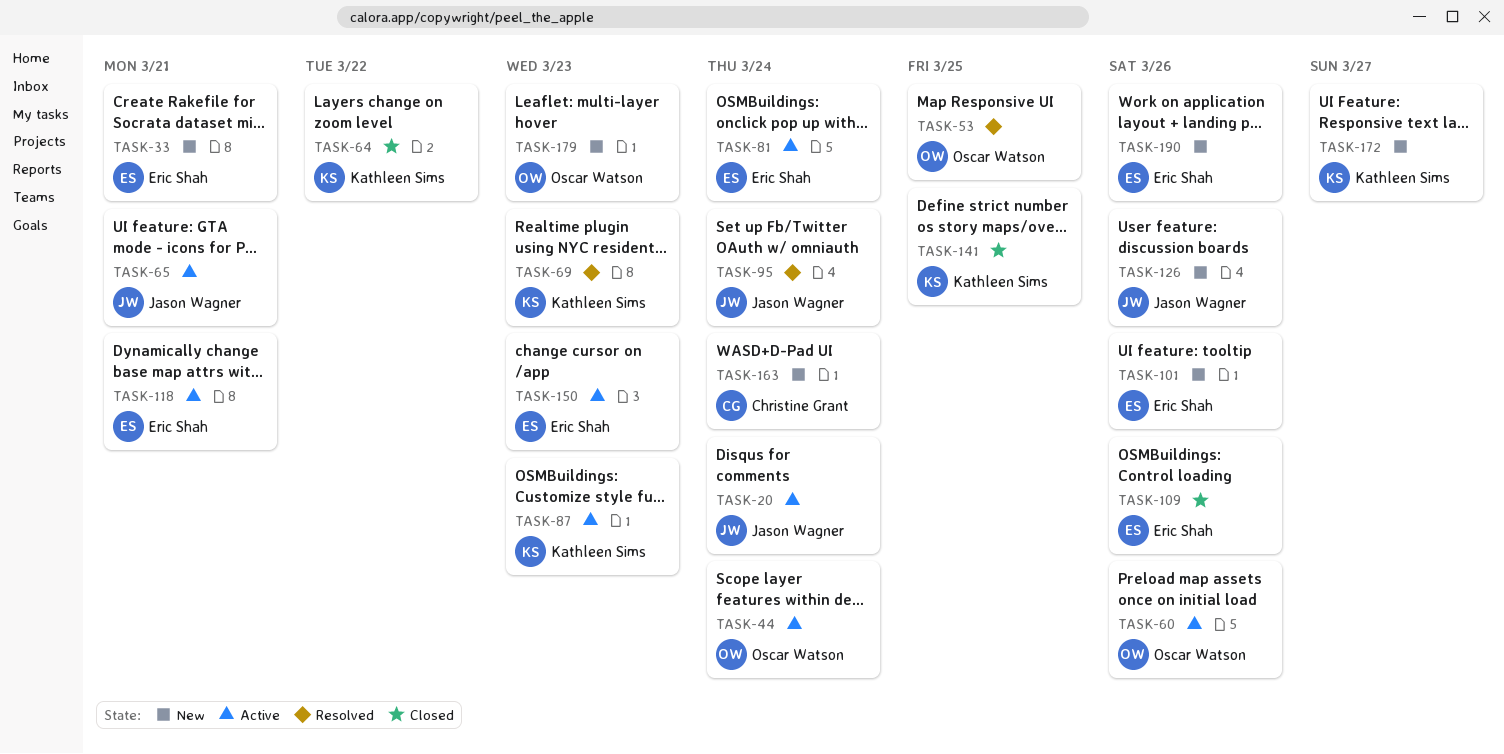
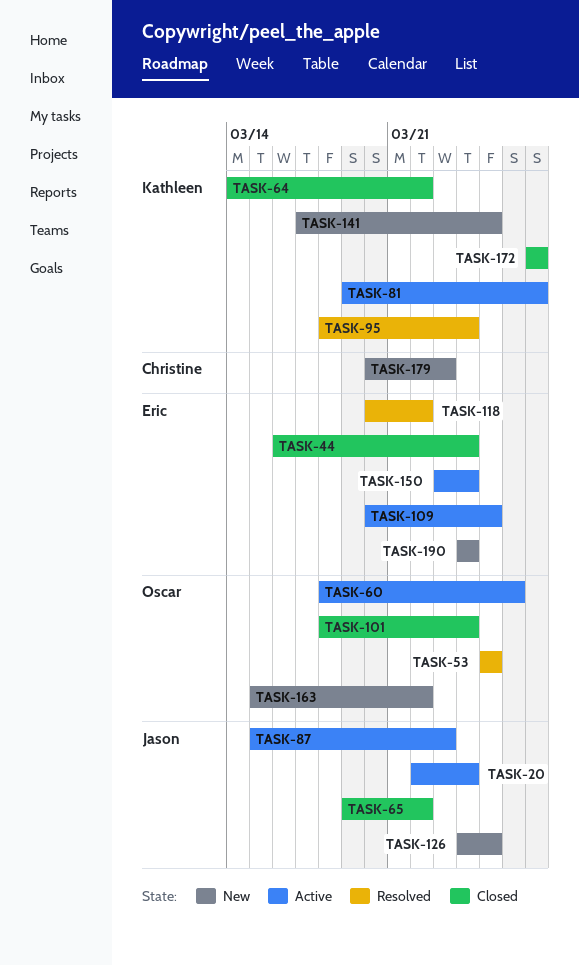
TASK-33: present -> none
TASK-44, status: Active -> Closed
TASK-44, owner: Oscar Watson -> Eric Shah
TASK-65, status: Active -> Closed
TASK-65, due: Mar 21 -> Mar 22
TASK-69: present -> none
TASK-81, owner: Eric Shah -> Kathleen Sims
TASK-81, due: Mar 24 -> Mar 27
TASK-87, owner: Kathleen Sims -> Jason Wagner
TASK-95, owner: Jason Wagner -> Kathleen Sims
TASK-101, status: New -> Closed
TASK-101, owner: Eric Shah -> Oscar Watson
TASK-101, due: Mar 26 -> Mar 24
TASK-109, status: Closed -> Active
TASK-109, due: Mar 26 -> Mar 25
TASK-118, status: Active -> Resolved
TASK-118, due: Mar 21 -> Mar 22
TASK-126, due: Mar 26 -> Mar 25
TASK-141, status: Closed -> New
TASK-150, due: Mar 23 -> Mar 24
TASK-163, owner: Christine Grant -> Oscar Watson
TASK-163, due: Mar 24 -> Mar 22
TASK-172, status: New -> Closed
TASK-179, owner: Oscar Watson -> Christine Grant
TASK-190, due: Mar 26 -> Mar 24

